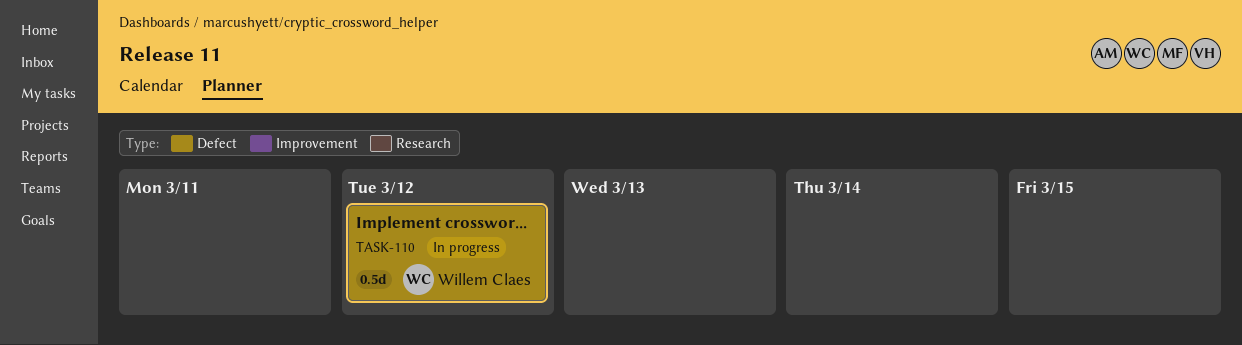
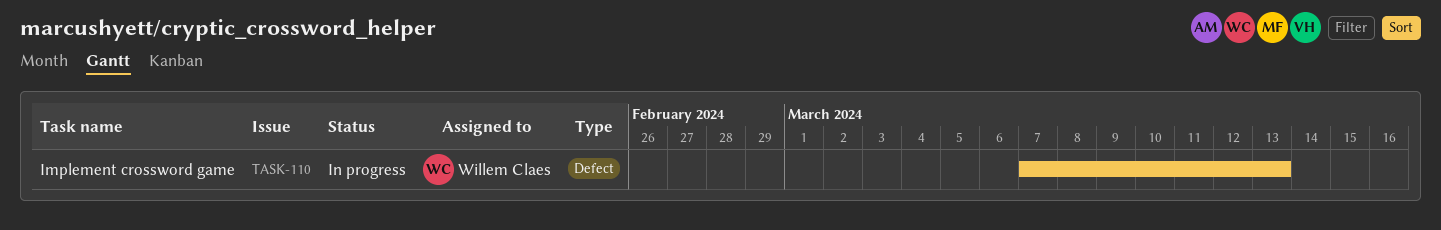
TASK-110, due: Mar 12 -> Mar 13

